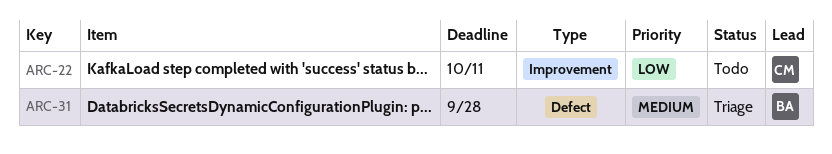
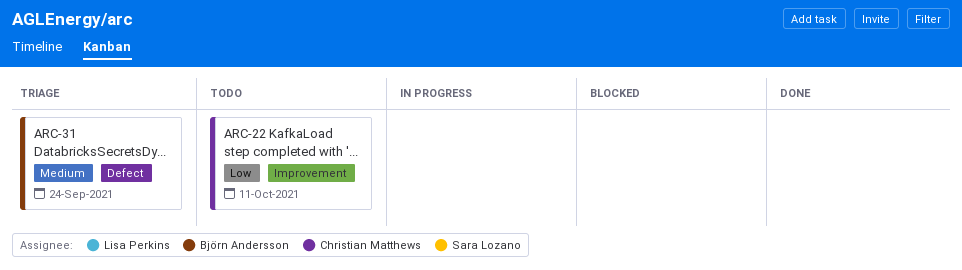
ARC-31, due: Sep 28 -> Sep 24

